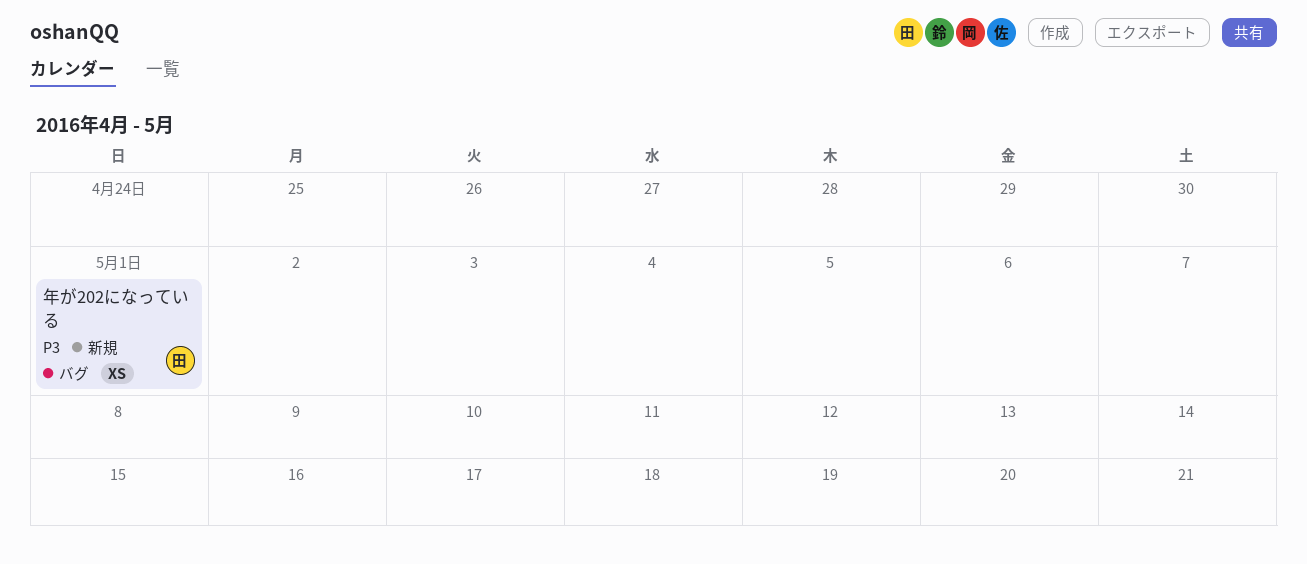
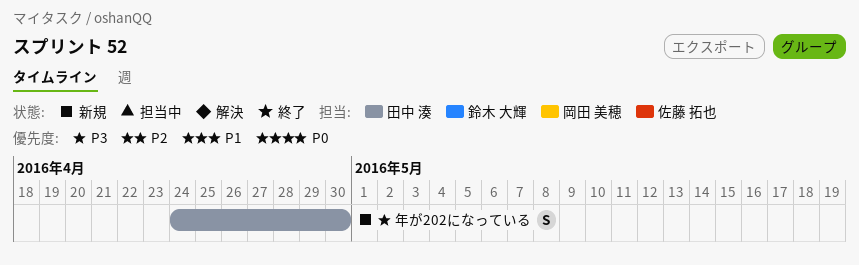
年が202になっている, estimate: XS -> S
年が202になっている, due: May 1 -> Apr 30

